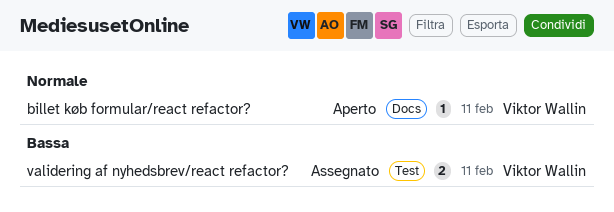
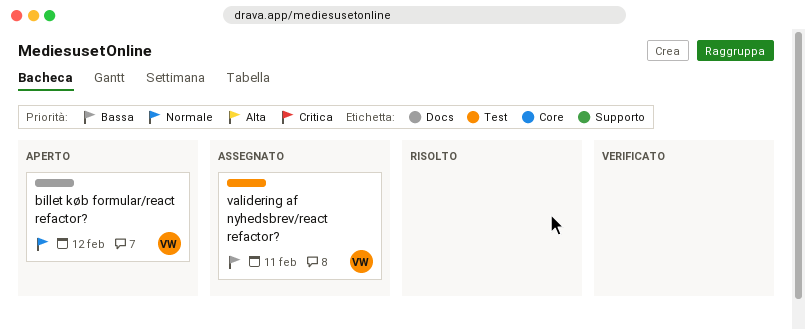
billet køb formular/react refactor?, due: Feb 11 -> Feb 12

